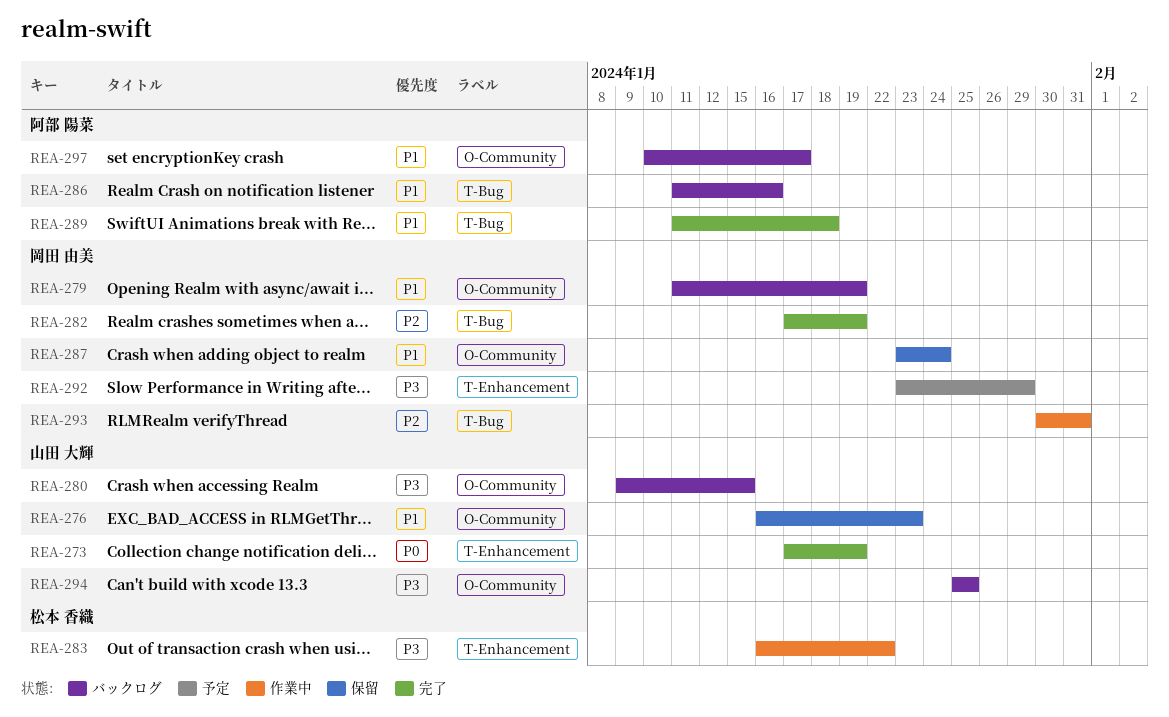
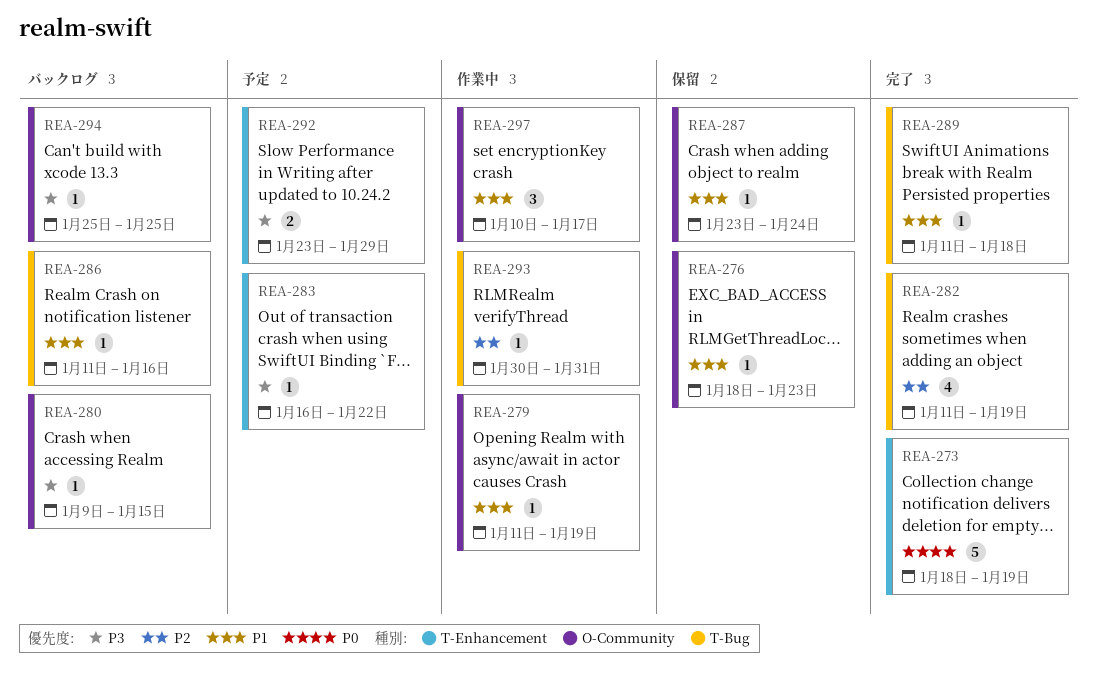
REA-273, start: Jan 17 -> Jan 18
REA-276, start: Jan 16 -> Jan 18
REA-279, status: バックログ -> 作業中
REA-282, start: Jan 17 -> Jan 11
REA-283, status: 作業中 -> 予定
REA-297, status: バックログ -> 作業中

